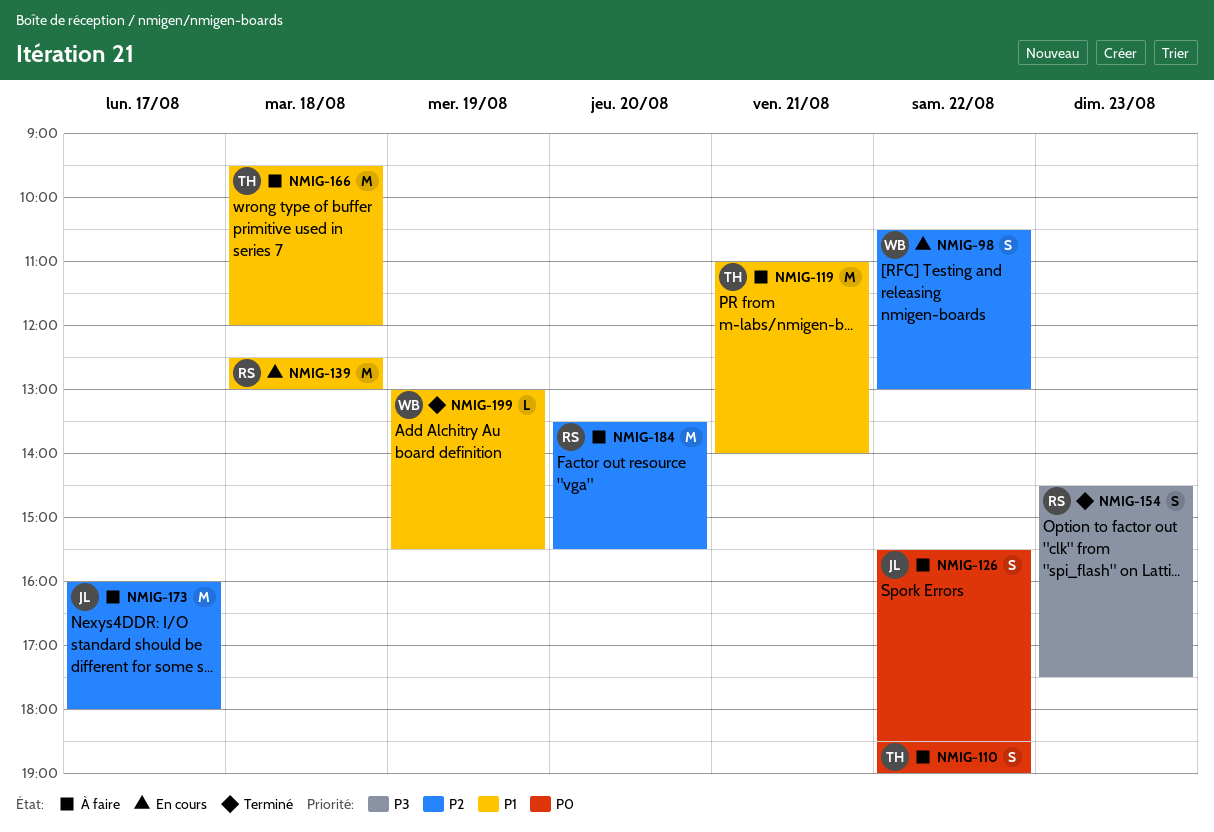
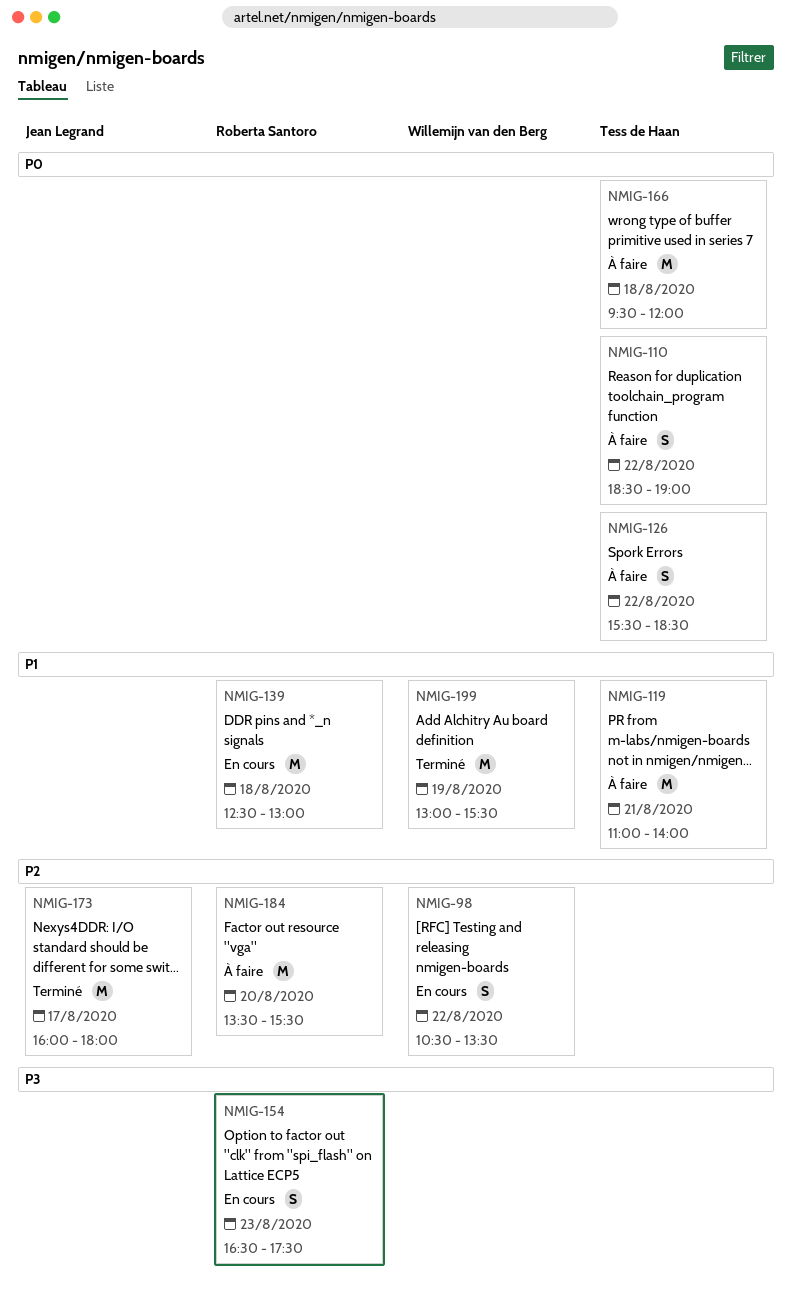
NMIG-98, ends: 13:00 -> 13:30
NMIG-126, owner: Jean Legrand -> Tess de Haan
NMIG-154, status: Terminé -> En cours
NMIG-154, begins: 14:30 -> 16:30
NMIG-166, priority: P1 -> P0
NMIG-173, status: À faire -> Terminé
NMIG-199, estimate: L -> M

